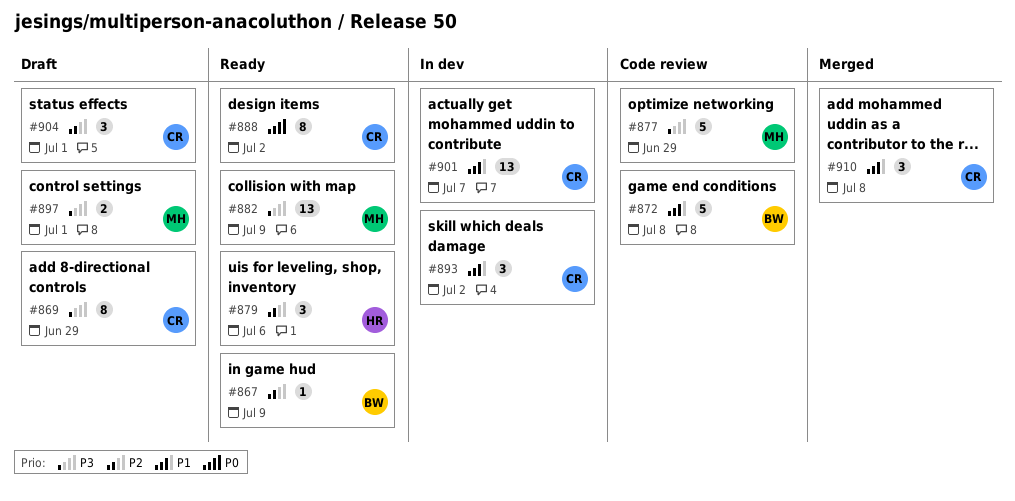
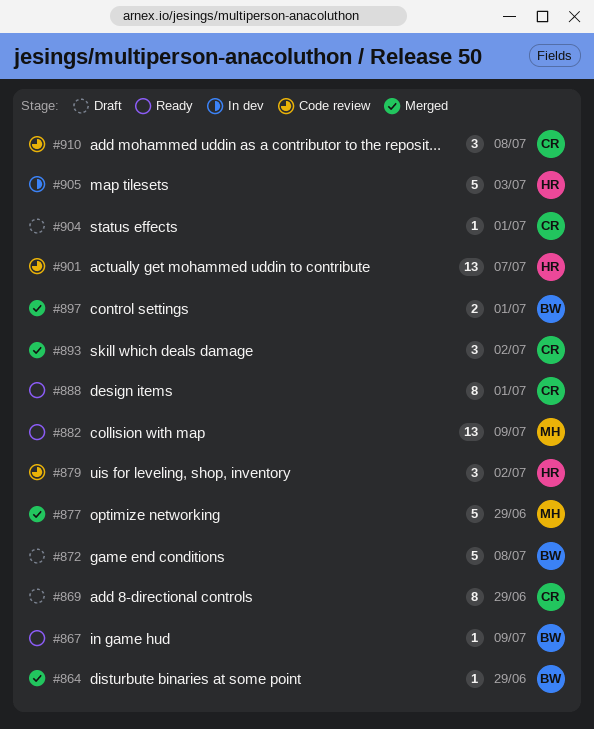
#864: none -> present
#872, status: Code review -> Draft
#877, status: Code review -> Merged
#879, status: Ready -> Code review
#879, due: Jul 6 -> Jul 2
#888, due: Jul 2 -> Jul 1
#893, status: In dev -> Merged
#897, status: Draft -> Merged
#897, owner: MH -> BW
#901, status: In dev -> Code review
#901, owner: CR -> HR
#904, estimate: 3 -> 1
#905: none -> present
#910, status: Merged -> Code review

